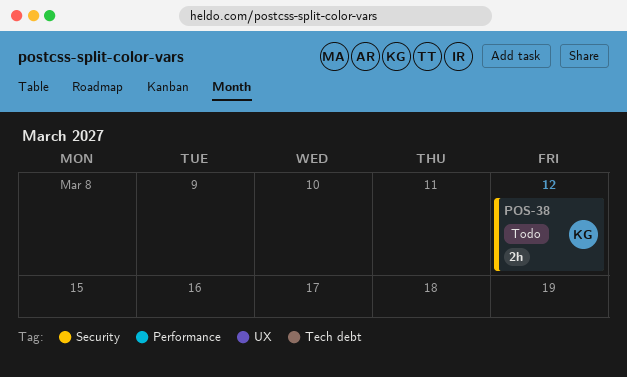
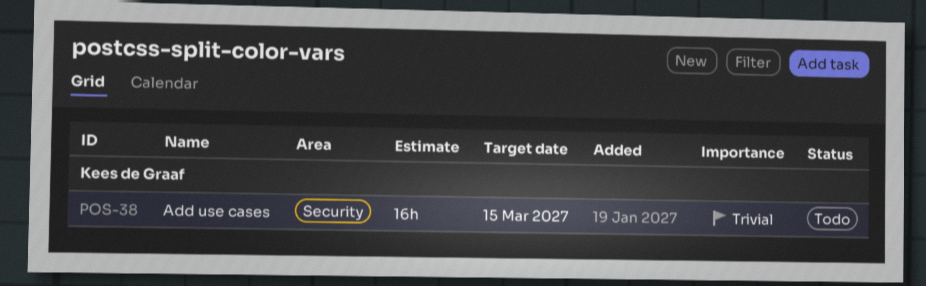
POS-38, estimate: 2h -> 16h
POS-38, due: Mar 12 -> Mar 15

